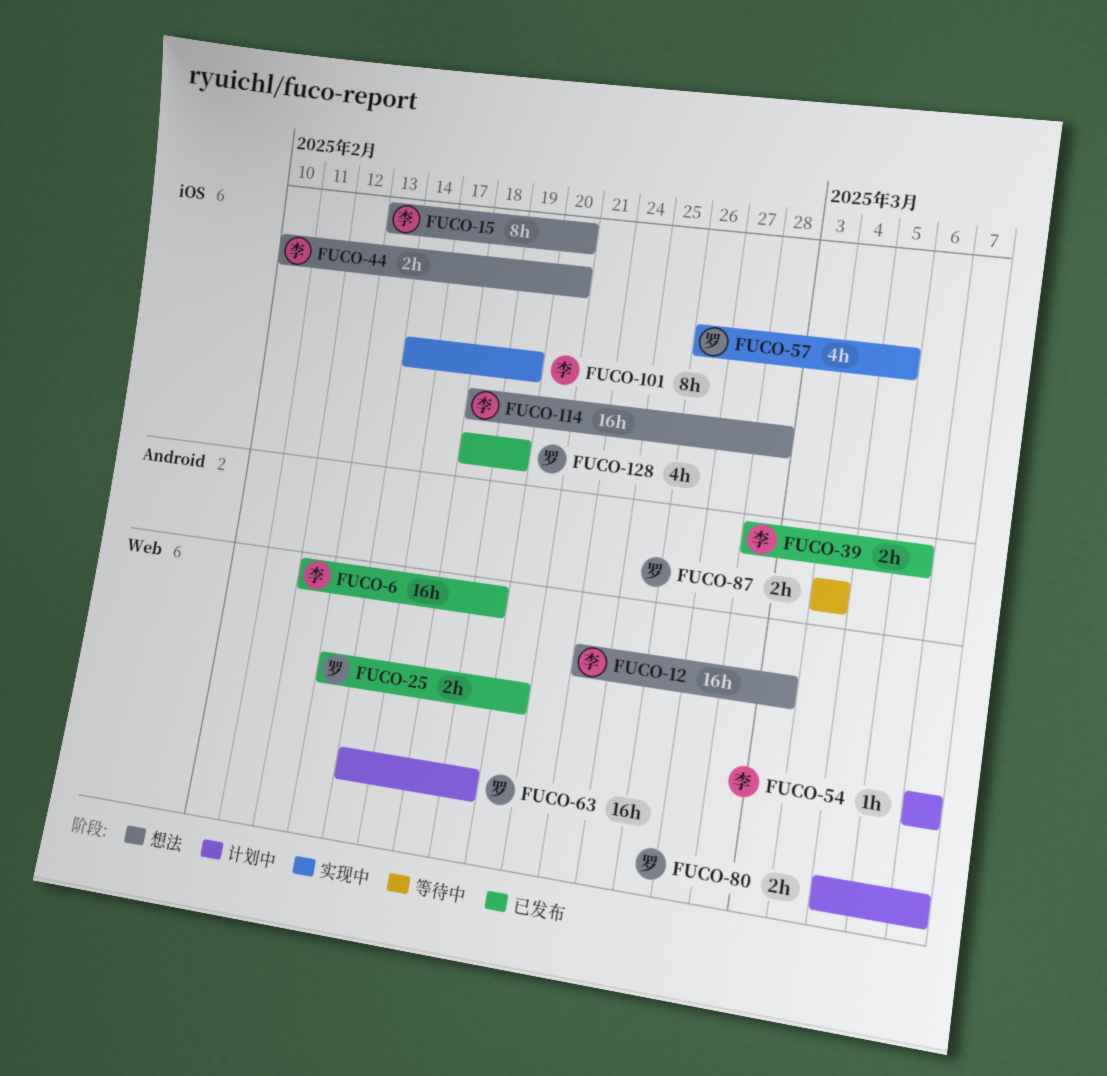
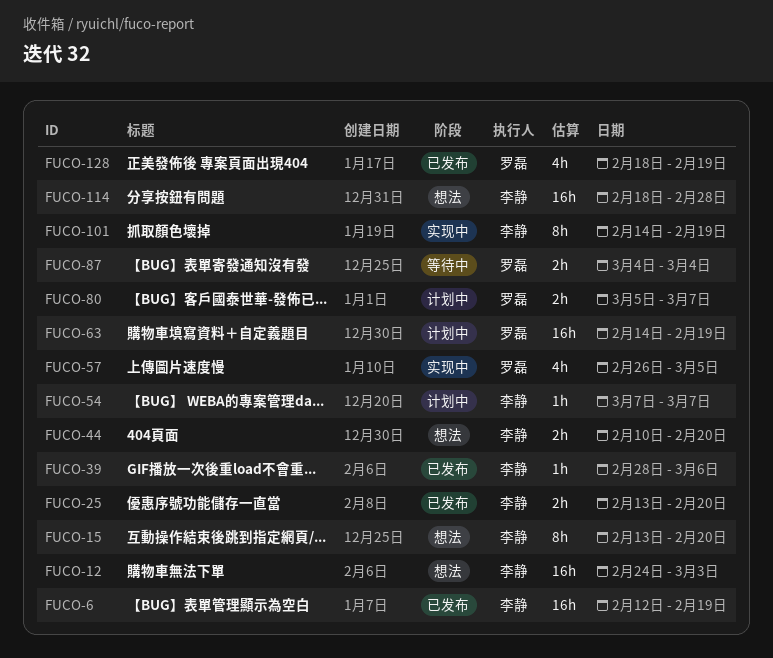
FUCO-25, owner: 罗磊 -> 李静
FUCO-39, estimate: 2h -> 1h

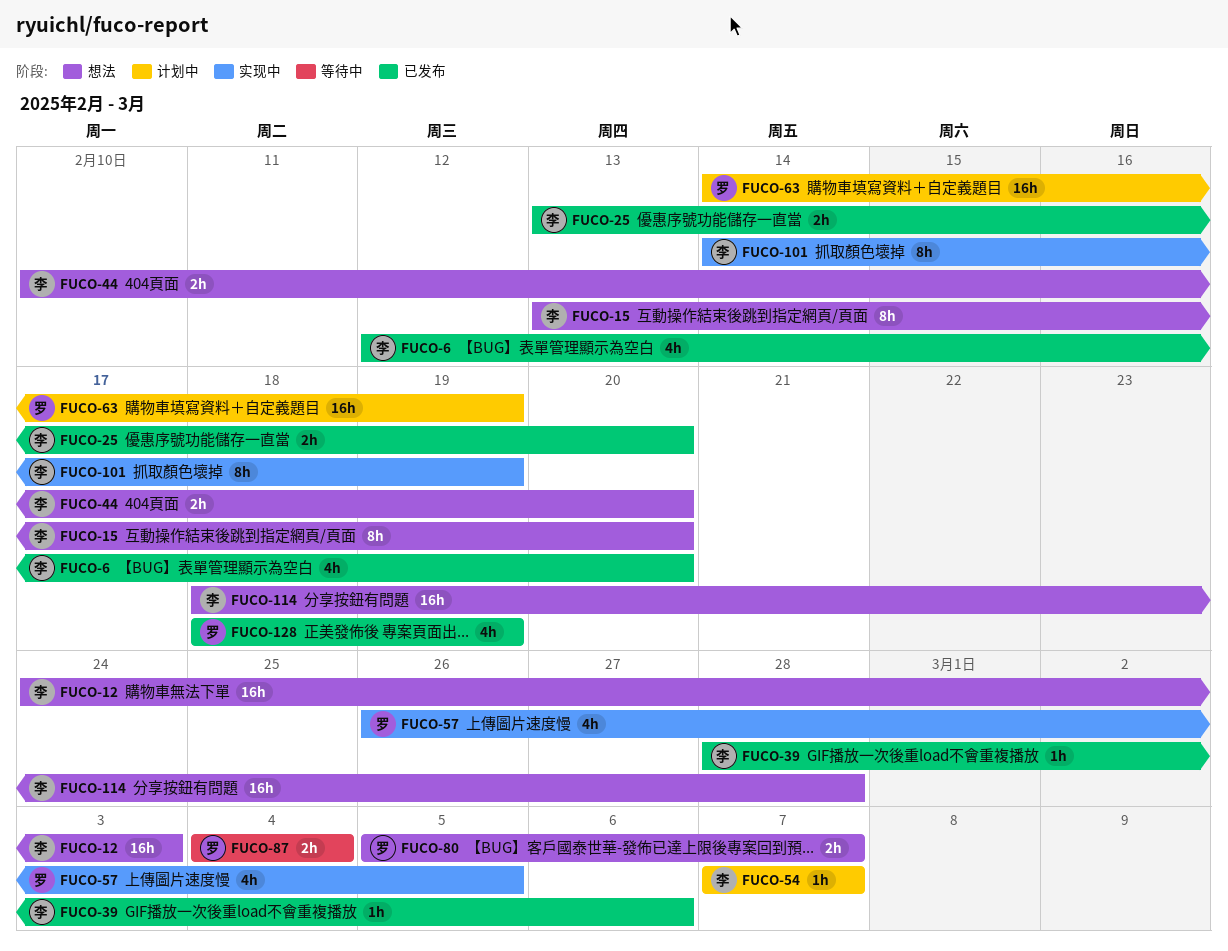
FUCO-6, estimate: 16h -> 4h
FUCO-6, due: Feb 19 -> Feb 20
FUCO-80, status: 计划中 -> 想法

